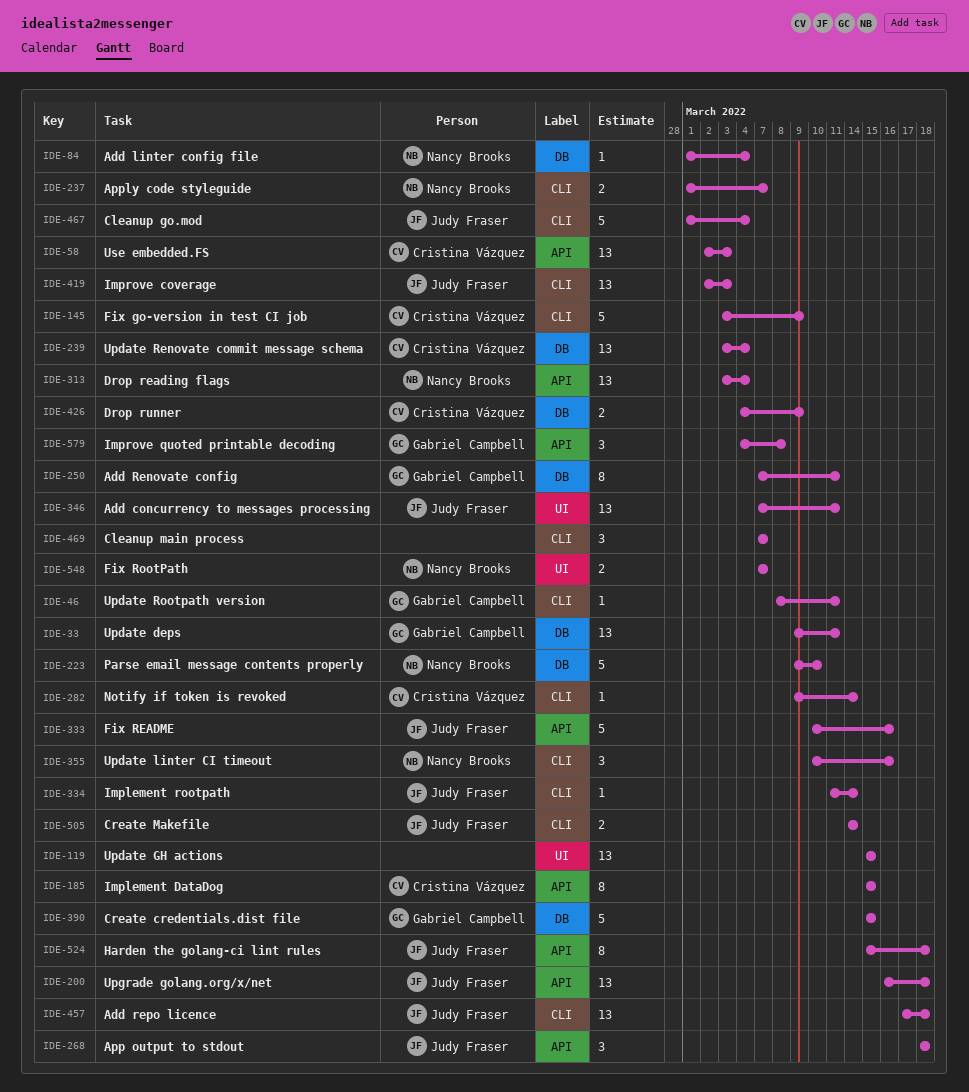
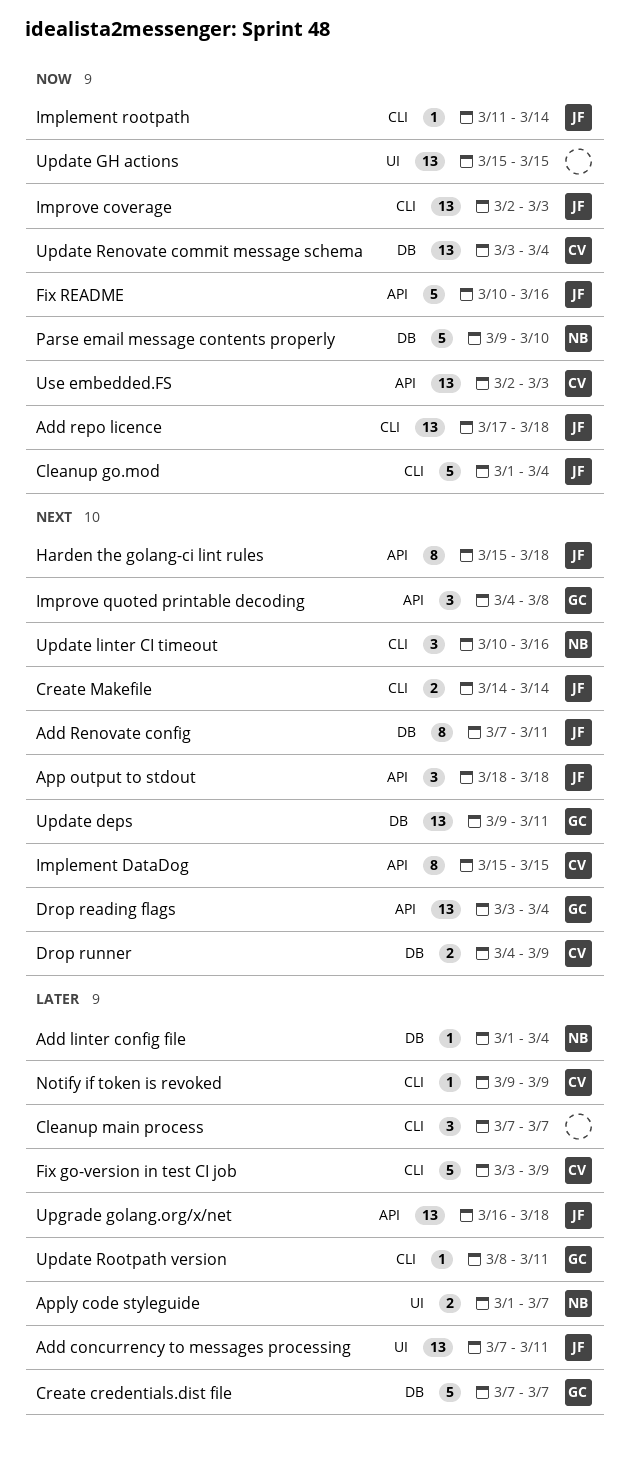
Add Renovate config, owner: Gabriel Campbell -> Judy Fraser
Apply code styleguide, label: CLI -> UI
Create credentials.dist file, start: Mar 15 -> Mar 7
Create credentials.dist file, due: Mar 15 -> Mar 7
Drop reading flags, owner: Nancy Brooks -> Gabriel Campbell
Fix RootPath: present -> none
Notify if token is revoked, due: Mar 14 -> Mar 9

